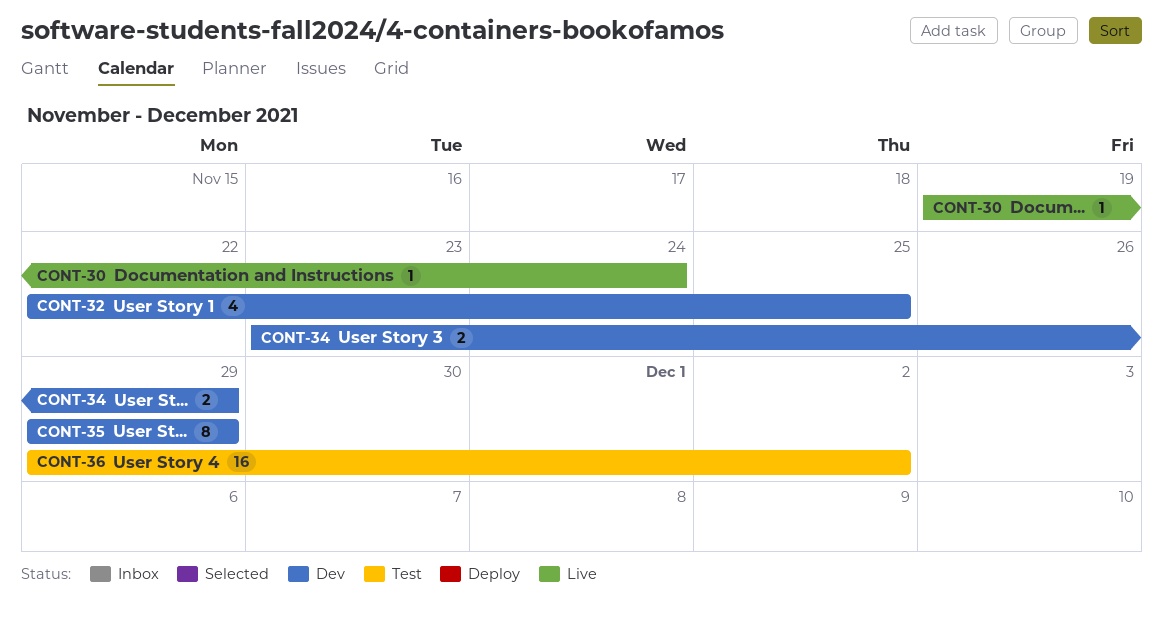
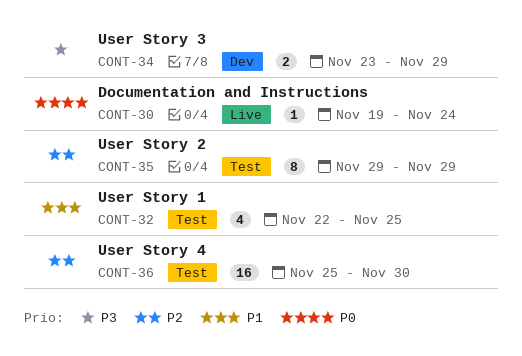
CONT-32, status: Dev -> Test
CONT-35, status: Dev -> Test
CONT-36, start: Nov 29 -> Nov 25
CONT-36, due: Dec 2 -> Nov 30

